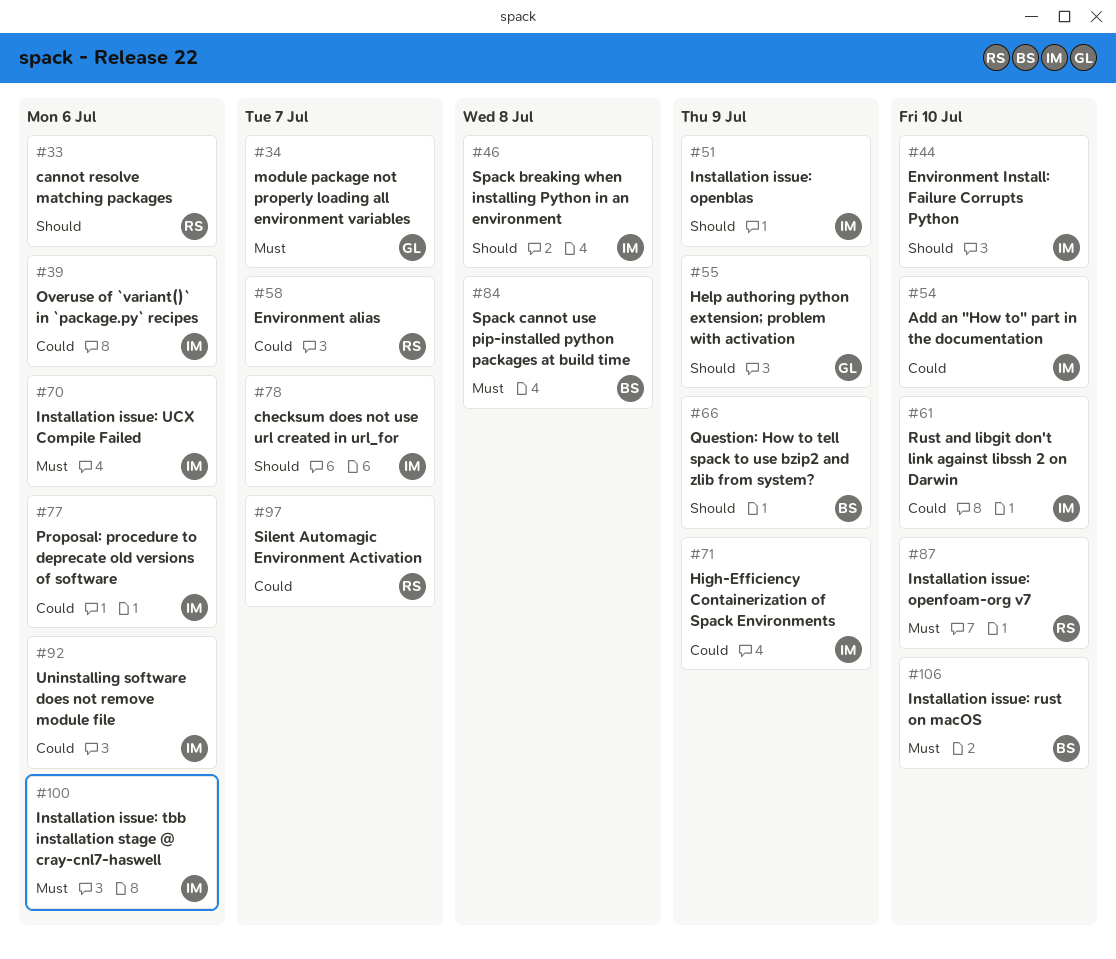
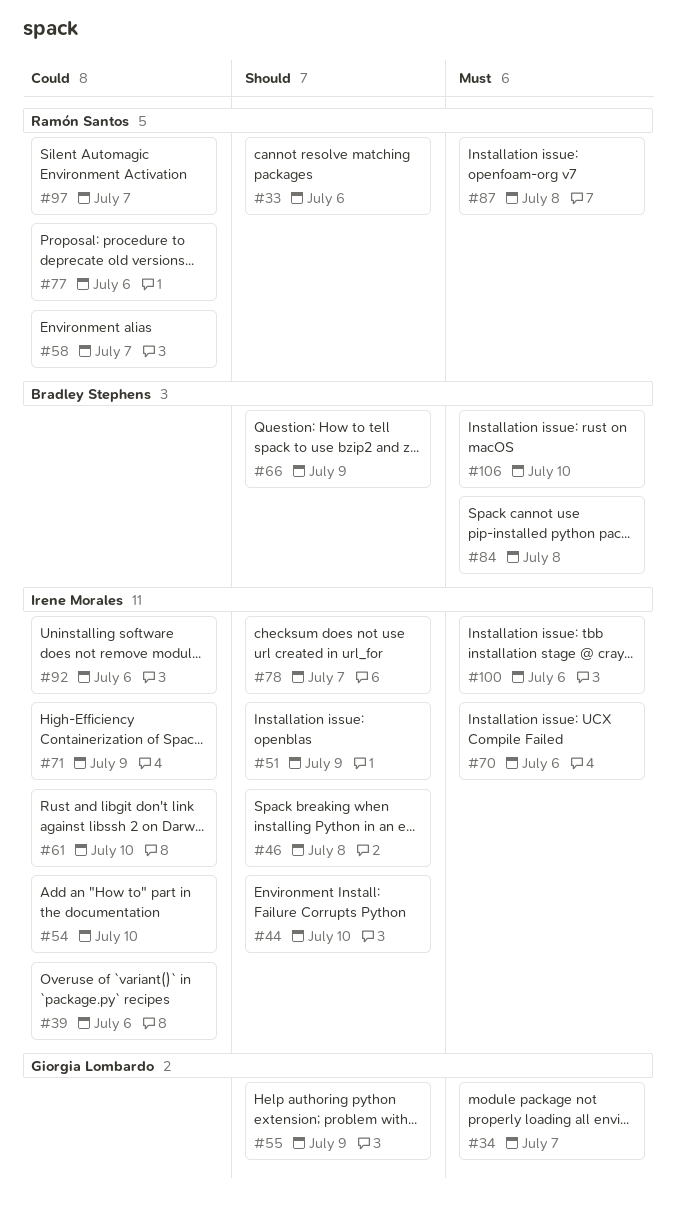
#77, owner: Irene Morales -> Ramón Santos
#87, due: Jul 10 -> Jul 8

